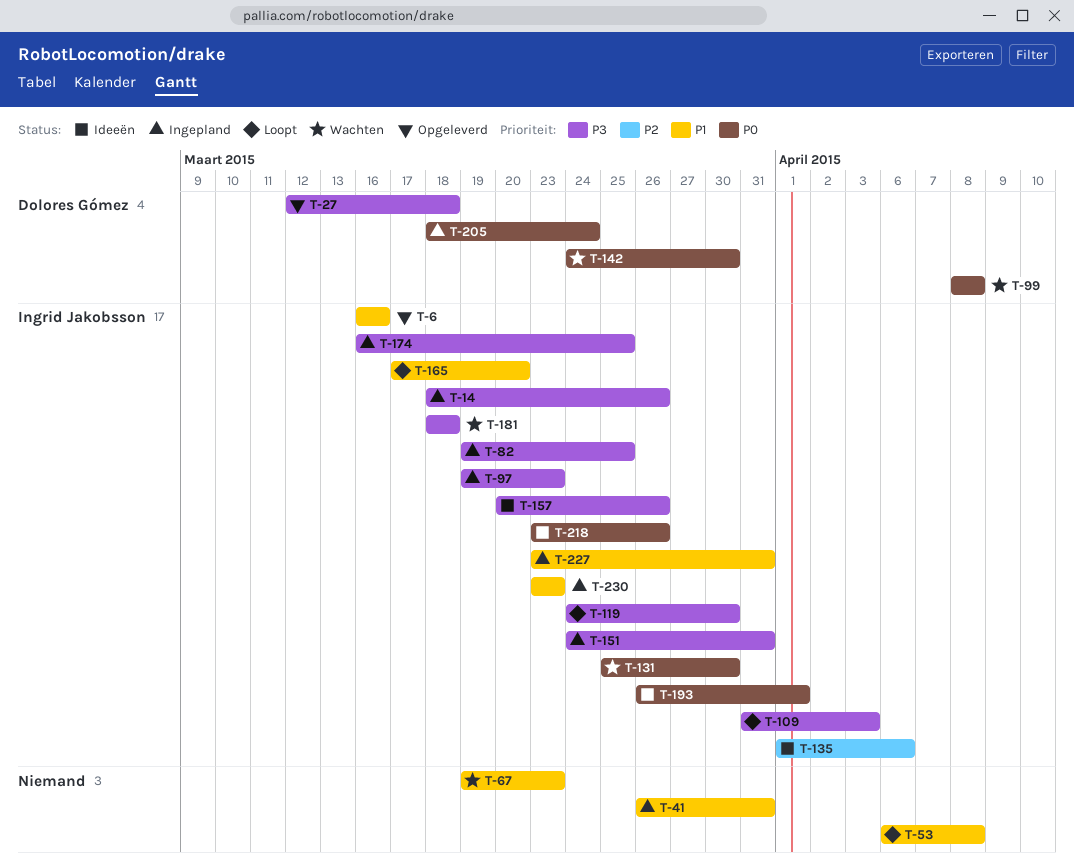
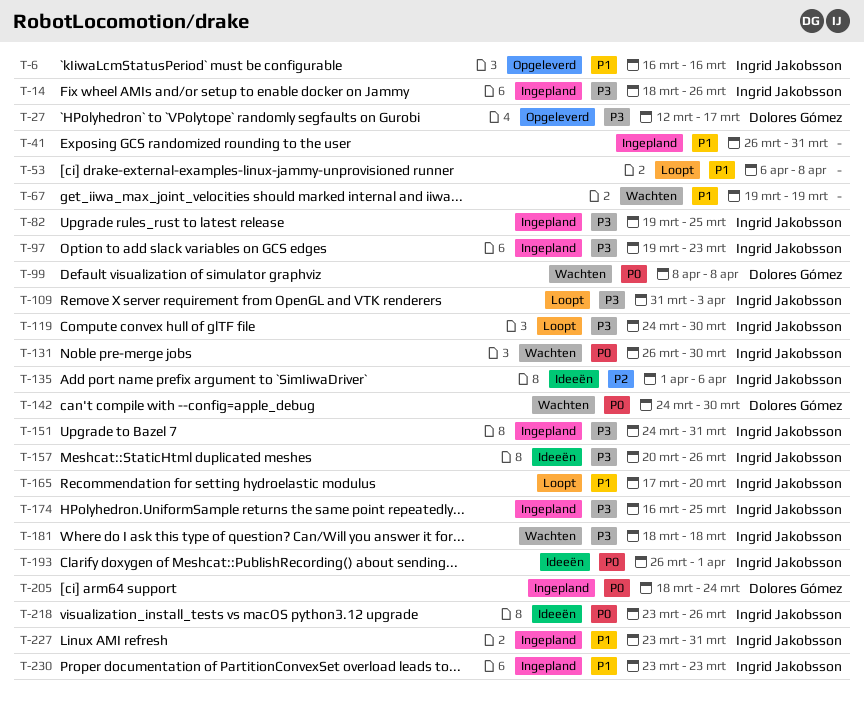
T-27, due: Mar 18 -> Mar 17
T-67, due: Mar 23 -> Mar 19
T-131, start: Mar 25 -> Mar 26

